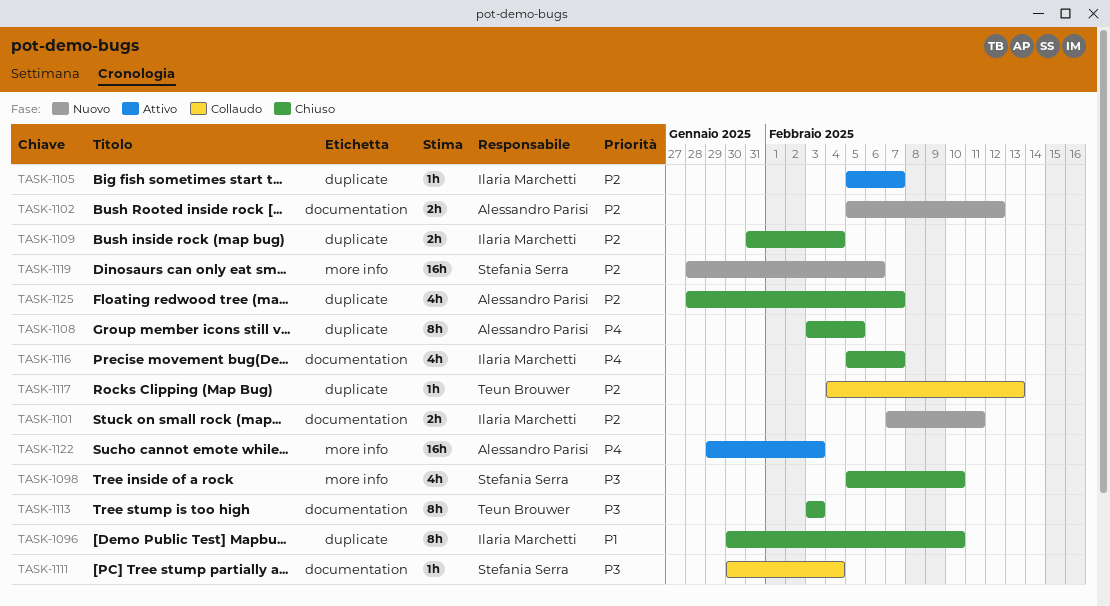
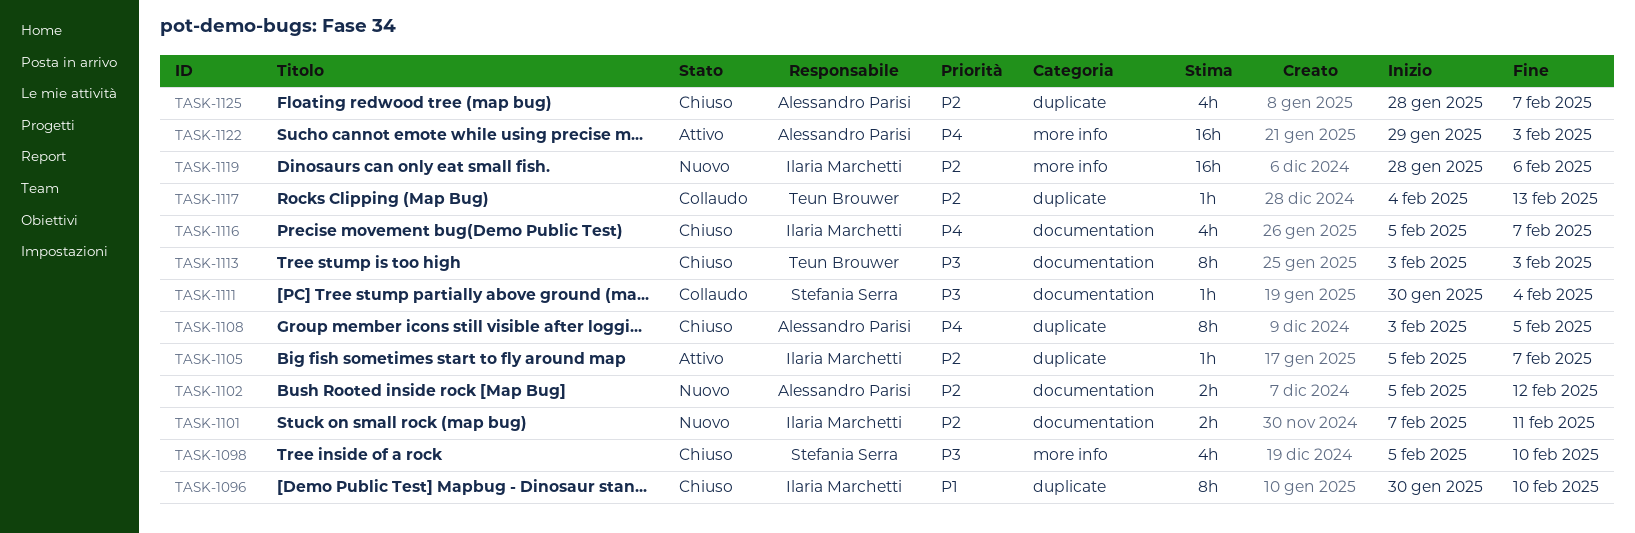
TASK-1109: present -> none
TASK-1119, owner: Stefania Serra -> Ilaria Marchetti

